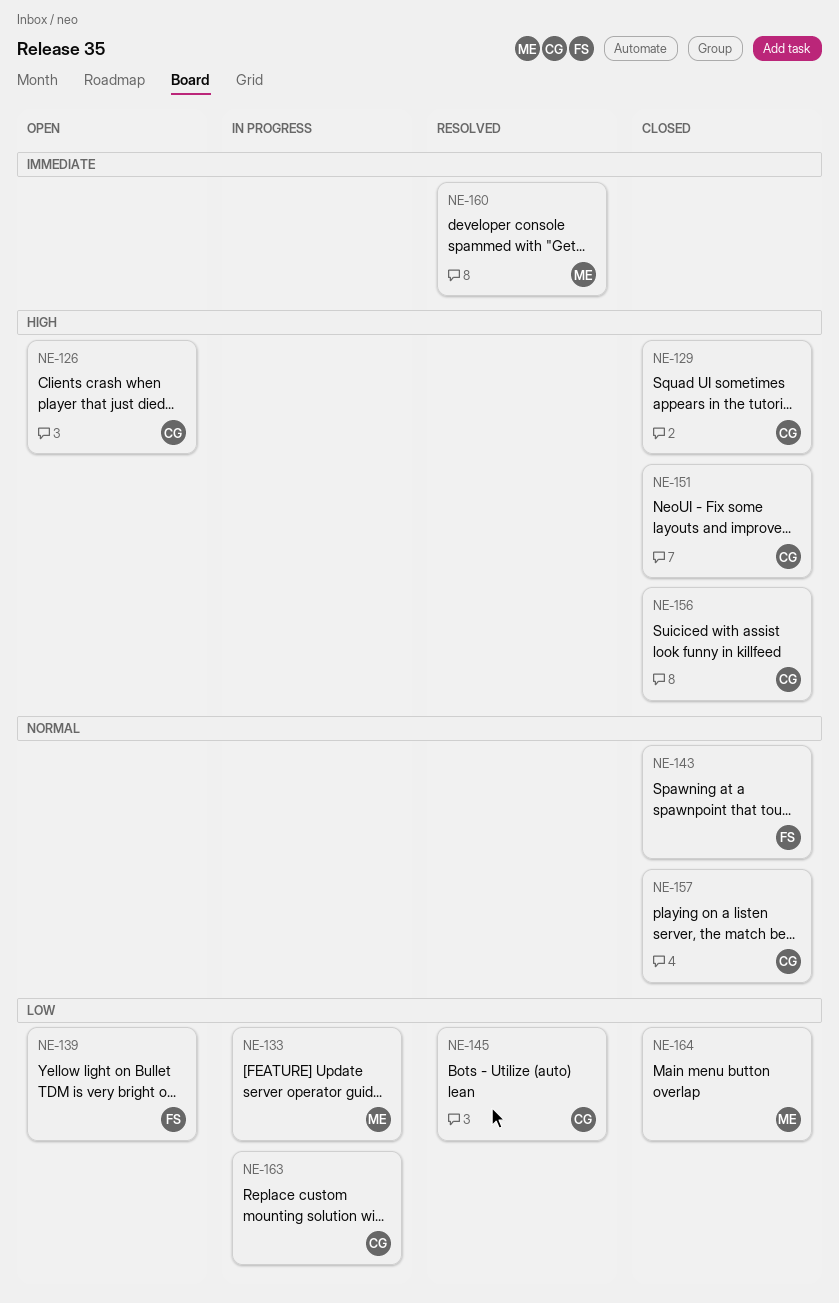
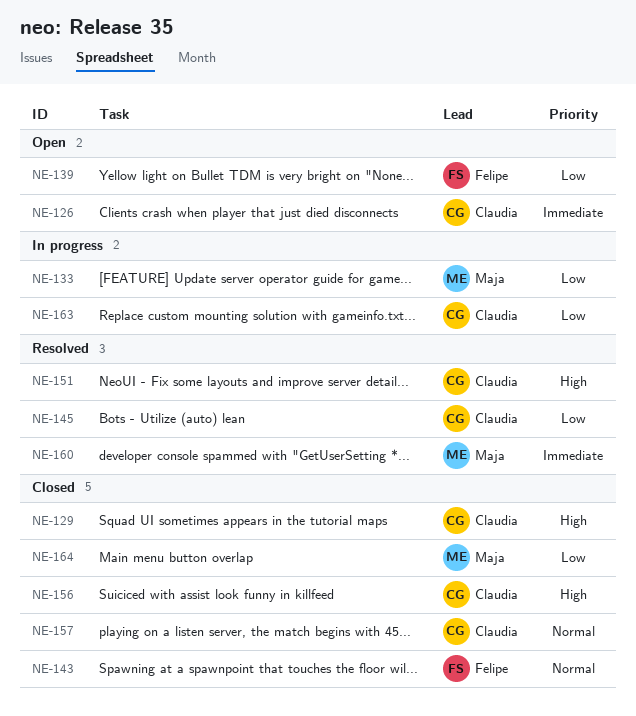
NE-126, priority: High -> Immediate
NE-151, status: Closed -> Resolved

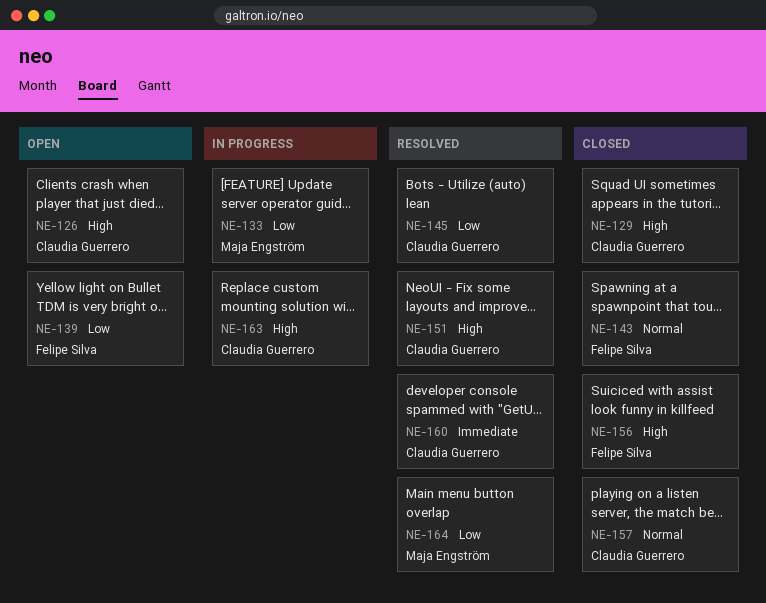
NE-126, priority: Immediate -> High
NE-156, owner: Claudia Guerrero -> Felipe Silva
NE-160, owner: Maja Engström -> Claudia Guerrero
NE-163, priority: Low -> High
NE-164, status: Closed -> Resolved

